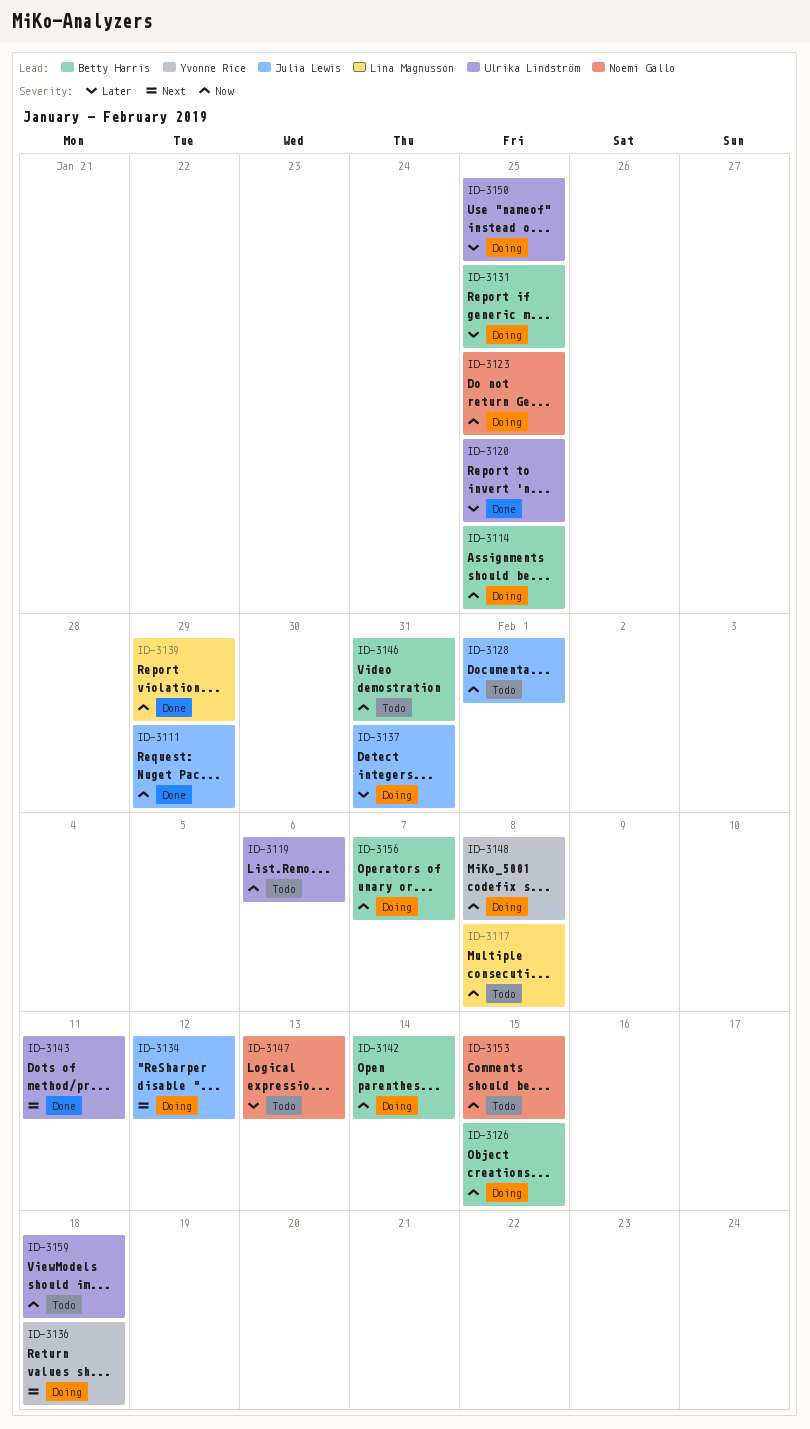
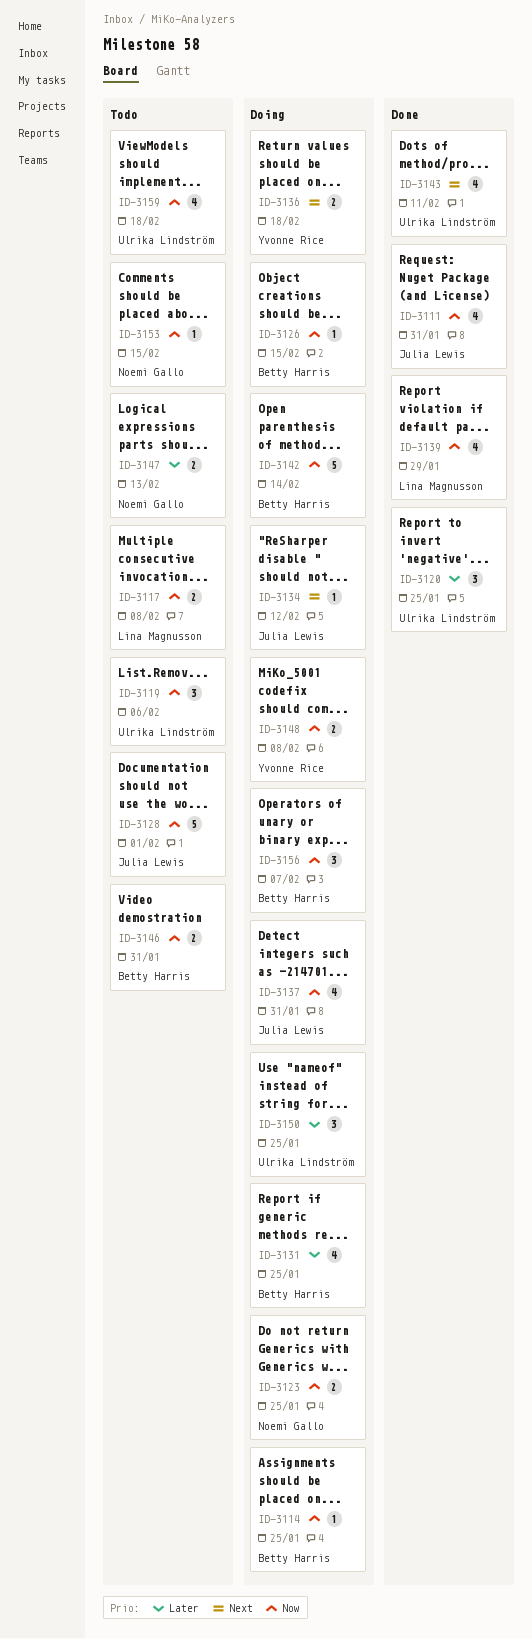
ID-3111, due: Jan 29 -> Jan 31
ID-3137, priority: Later -> Now

